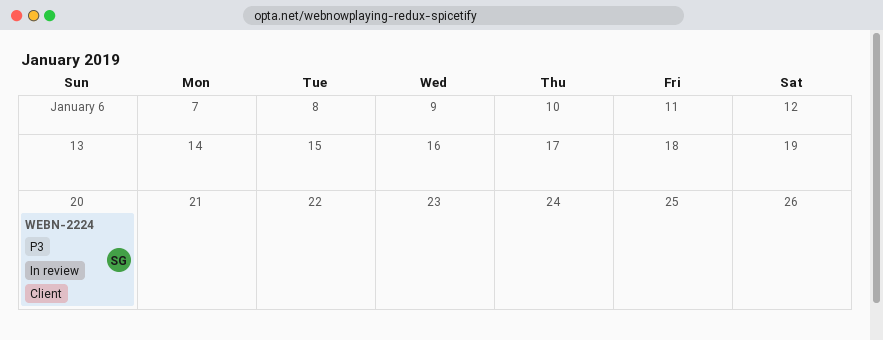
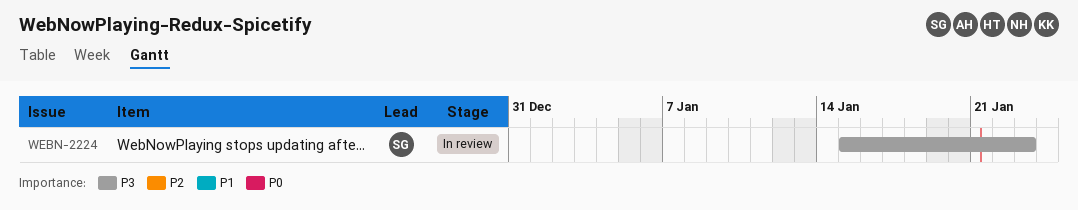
WEBN-2224, due: Jan 20 -> Jan 23

